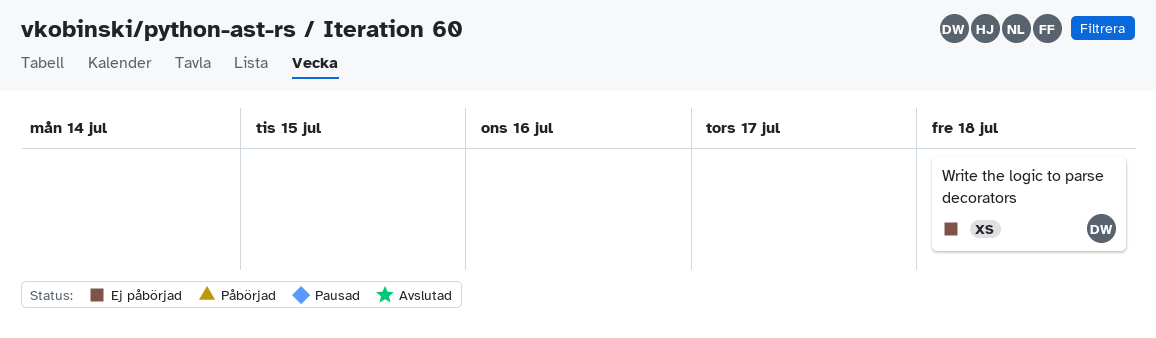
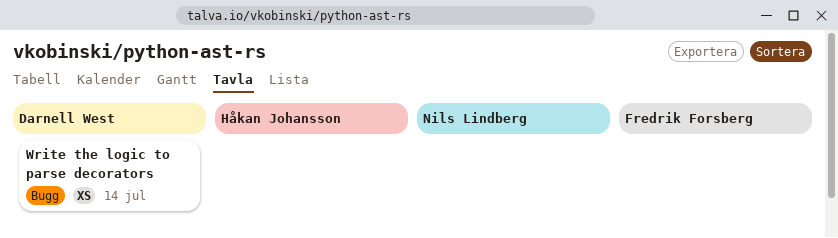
Write the logic to parse decorators, due: Jul 18 -> Jul 14

